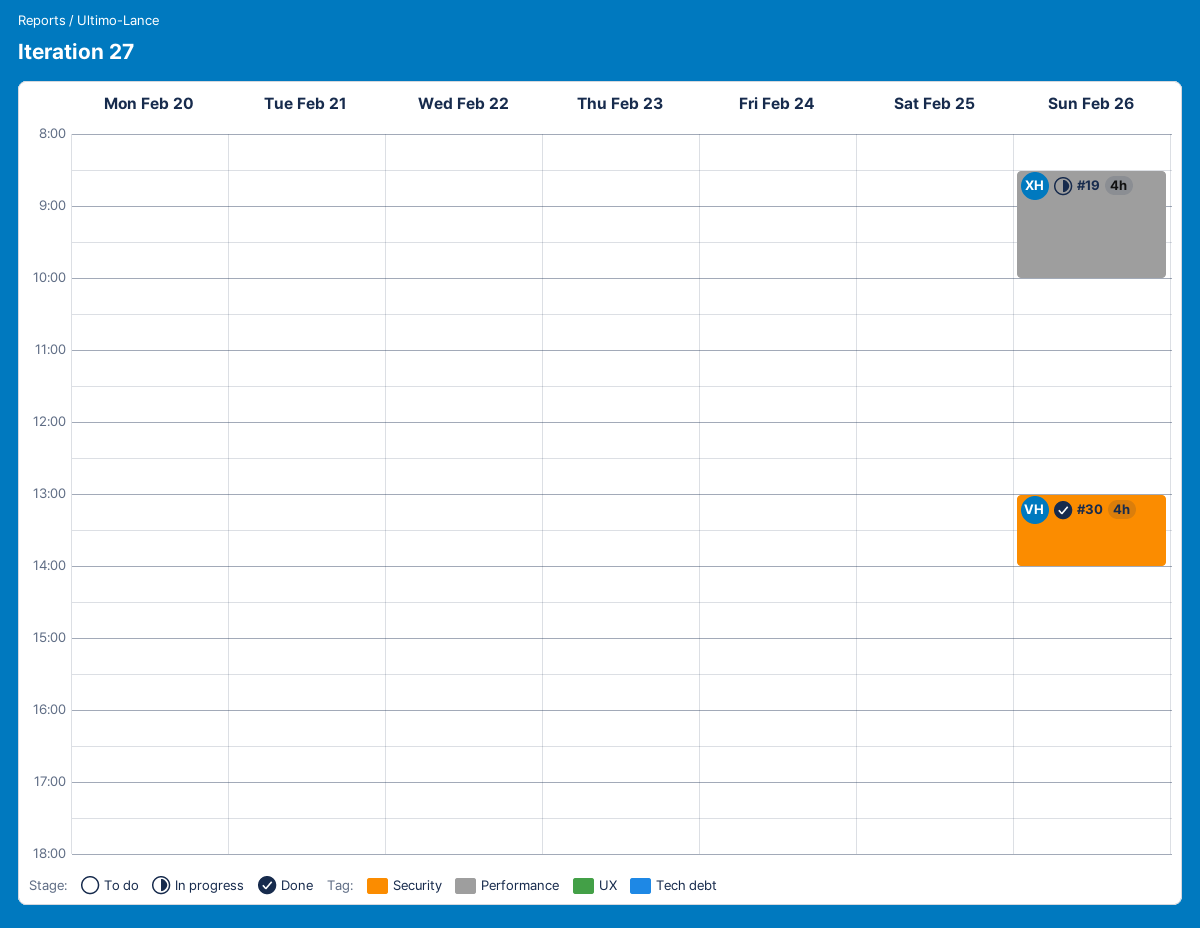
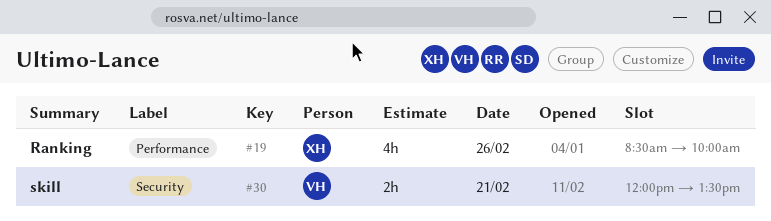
#30, estimate: 4h -> 2h
#30, day: Feb 26 -> Feb 21
#30, begins: 13:00 -> 12:00
#30, ends: 14:00 -> 13:30

